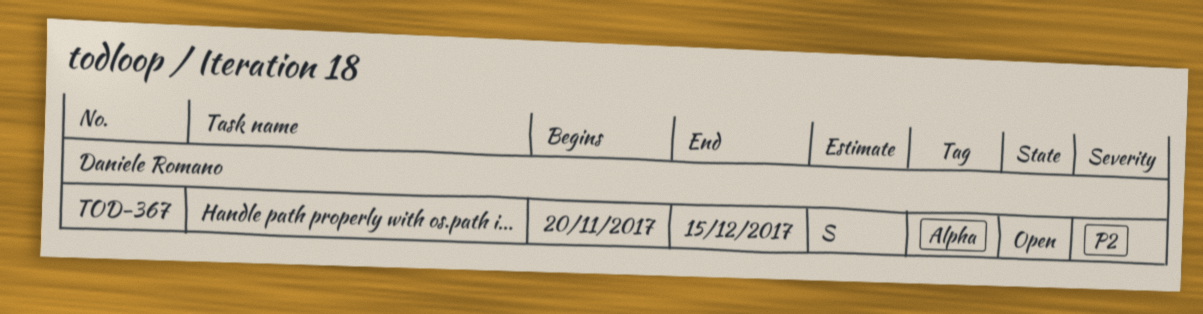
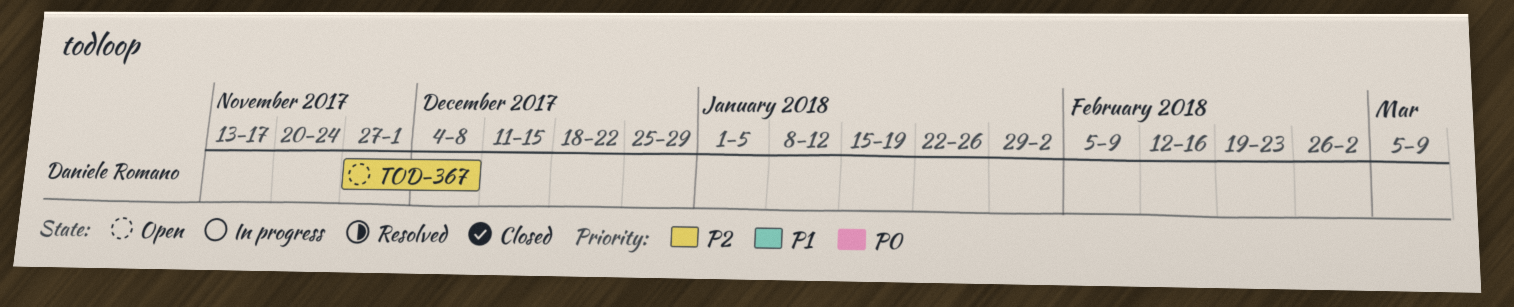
TOD-367, start: Nov 20 -> Nov 27
TOD-367, due: Dec 15 -> Dec 8

